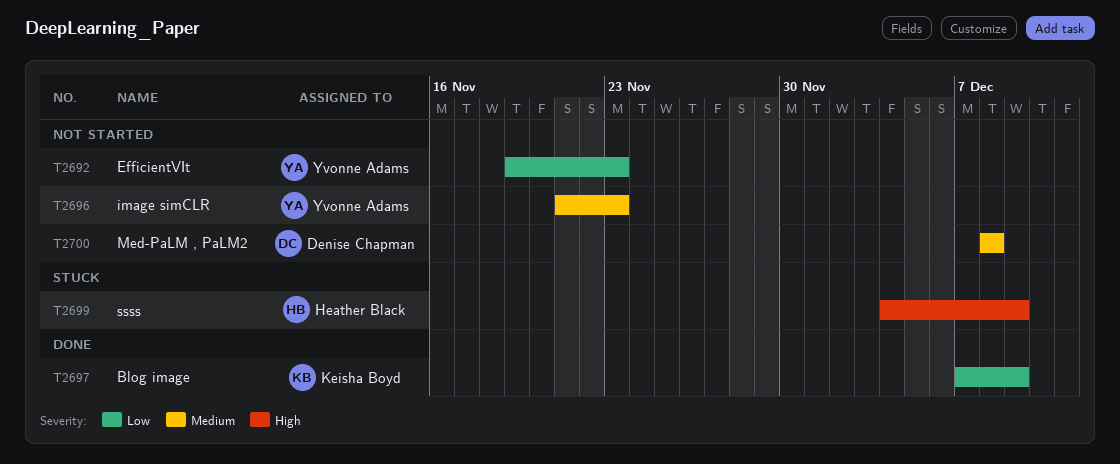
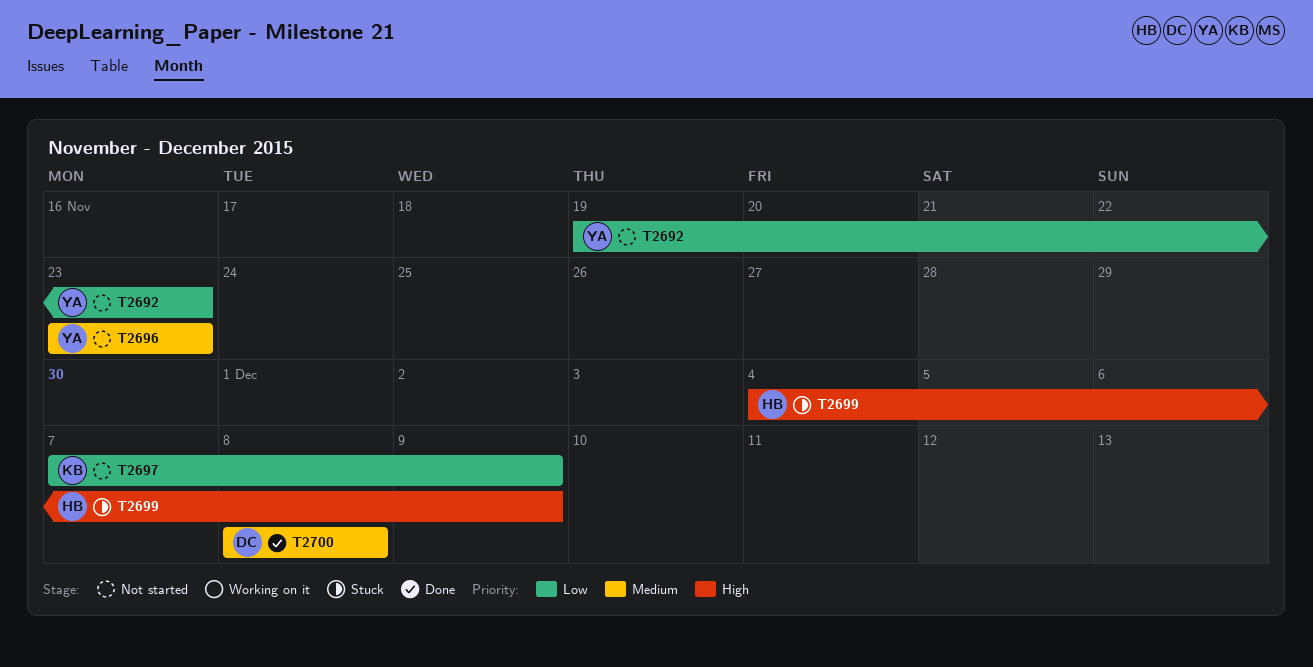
T2696, start: Nov 21 -> Nov 23
T2697, status: Done -> Not started
T2700, status: Not started -> Done

